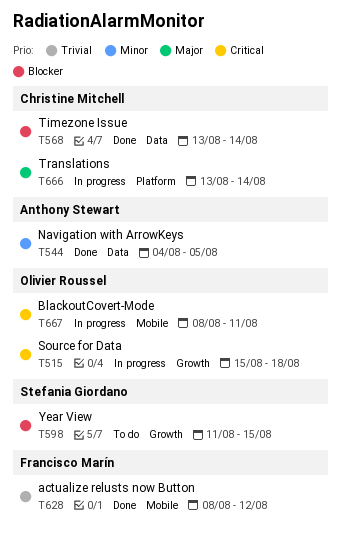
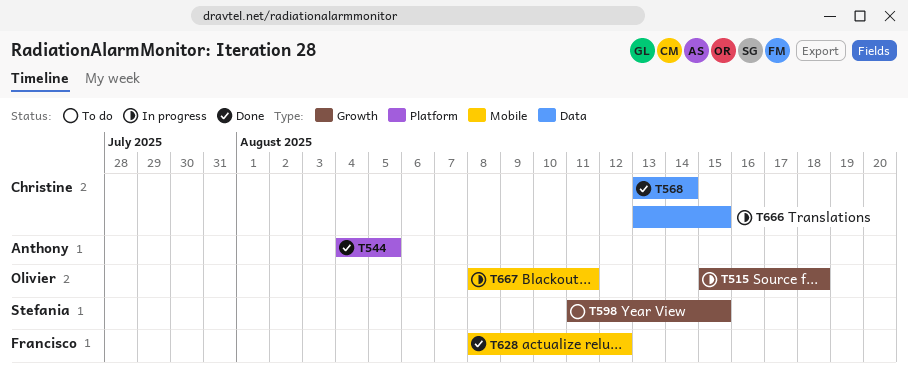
T544, label: Data -> Platform
T666, label: Platform -> Data
T666, due: Aug 14 -> Aug 15

